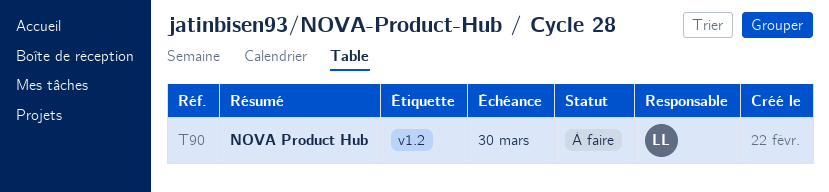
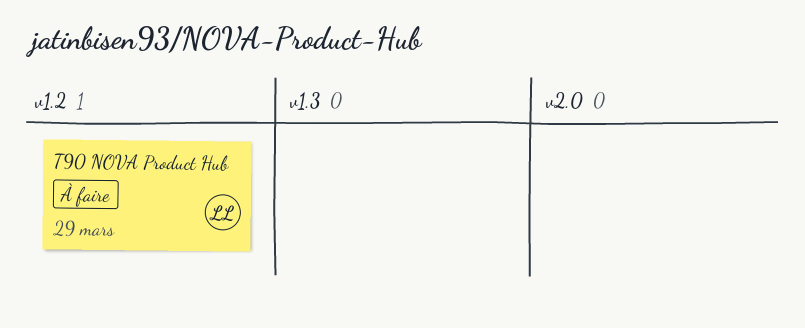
T90, due: Mar 30 -> Mar 29

